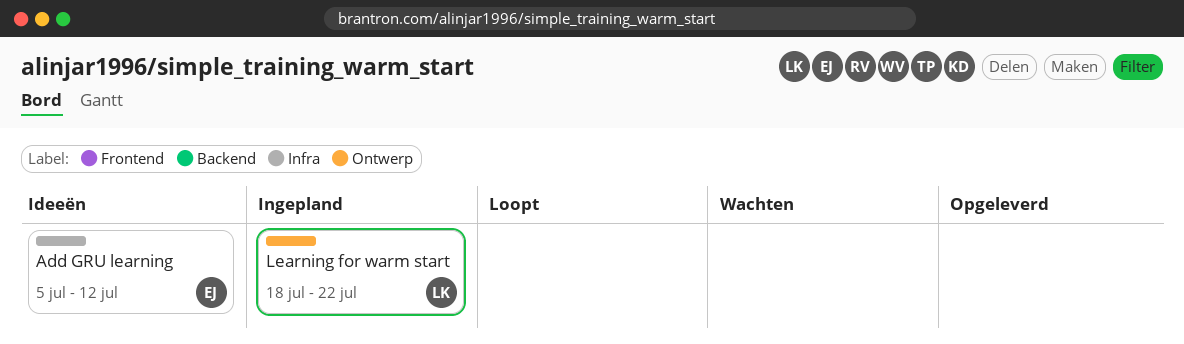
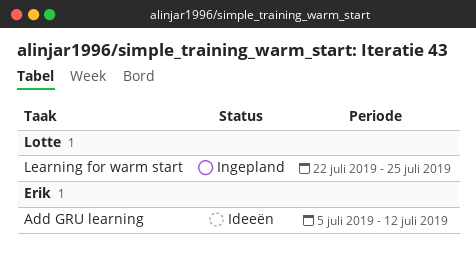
Learning for warm start, start: Jul 18 -> Jul 22
Learning for warm start, due: Jul 22 -> Jul 25

